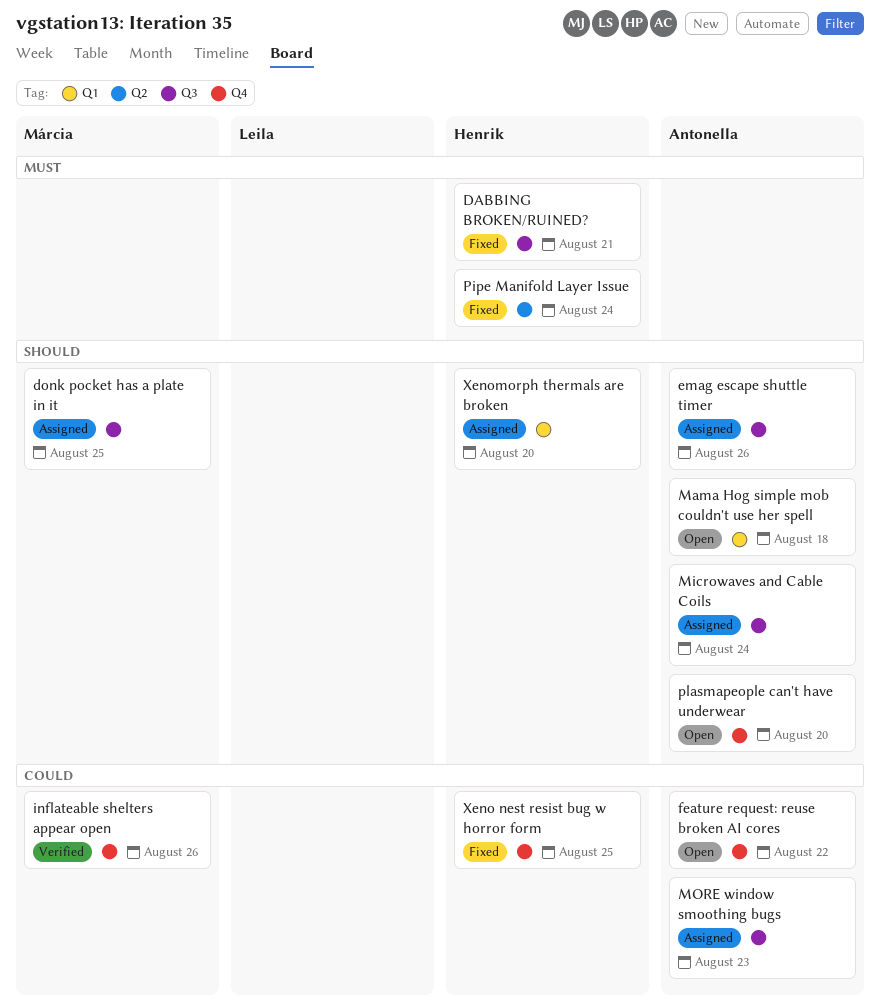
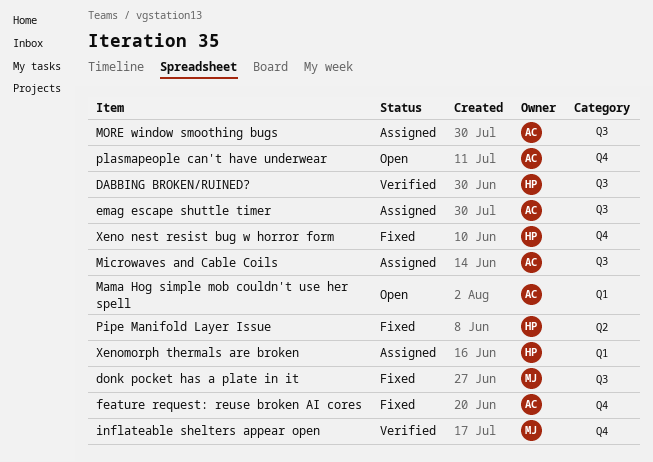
DABBING BROKEN/RUINED?, status: Fixed -> Verified
donk pocket has a plate in it, status: Assigned -> Fixed
feature request: reuse broken AI cores, status: Open -> Fixed

